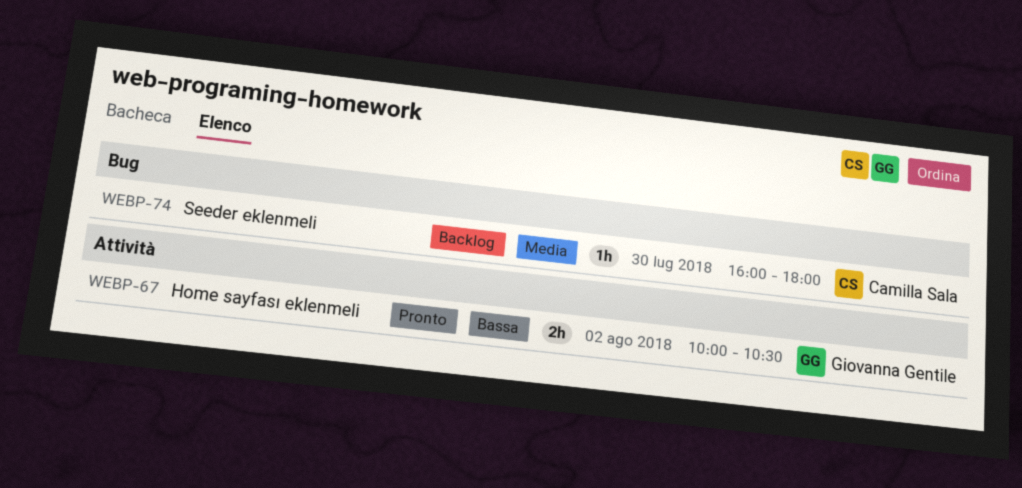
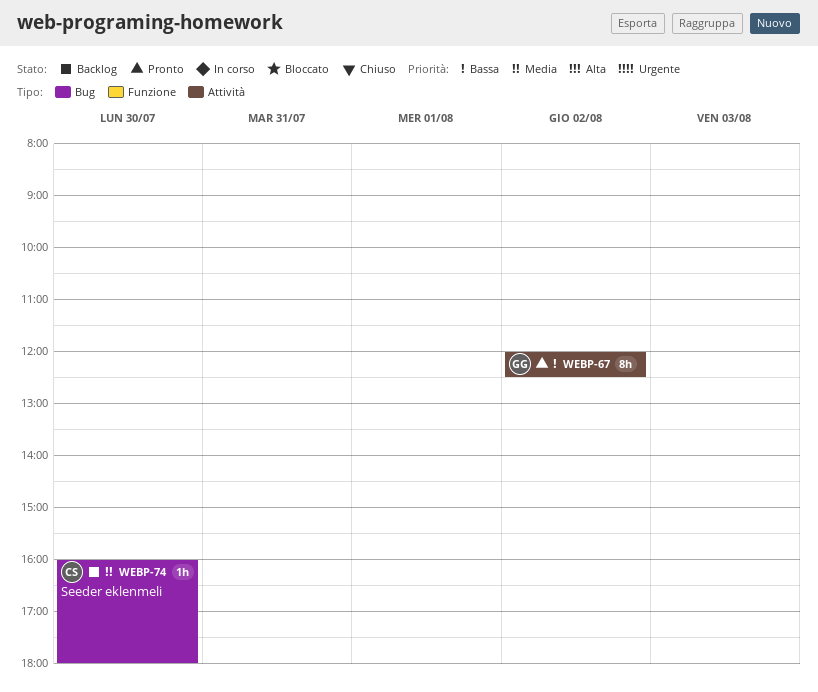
WEBP-67, estimate: 2h -> 8h
WEBP-67, begins: 10:00 -> 12:00
WEBP-67, ends: 10:30 -> 12:30

